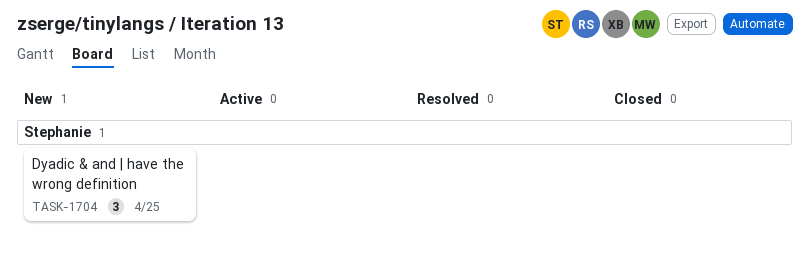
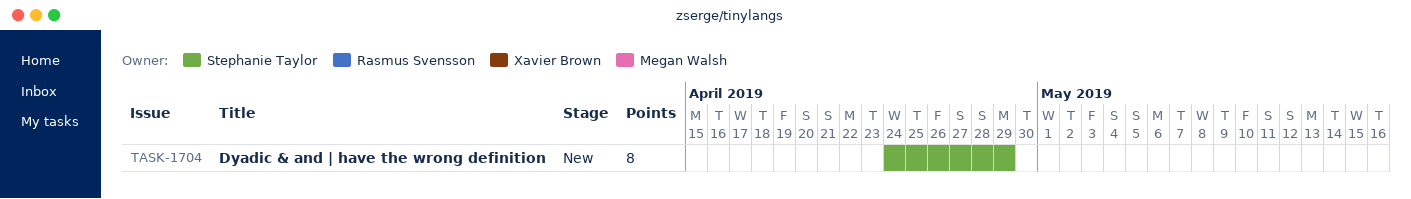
TASK-1704, estimate: 3 -> 8
TASK-1704, due: Apr 25 -> Apr 29

